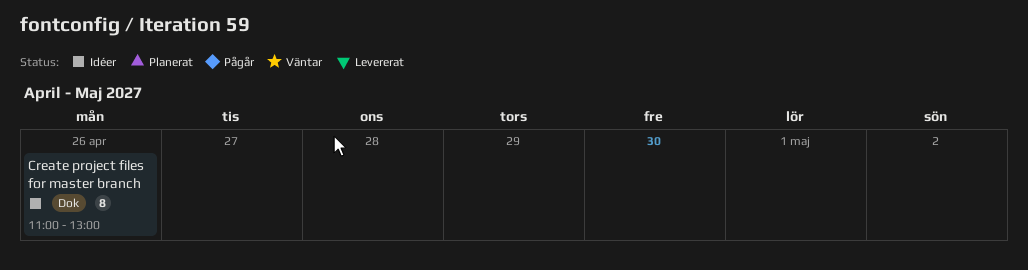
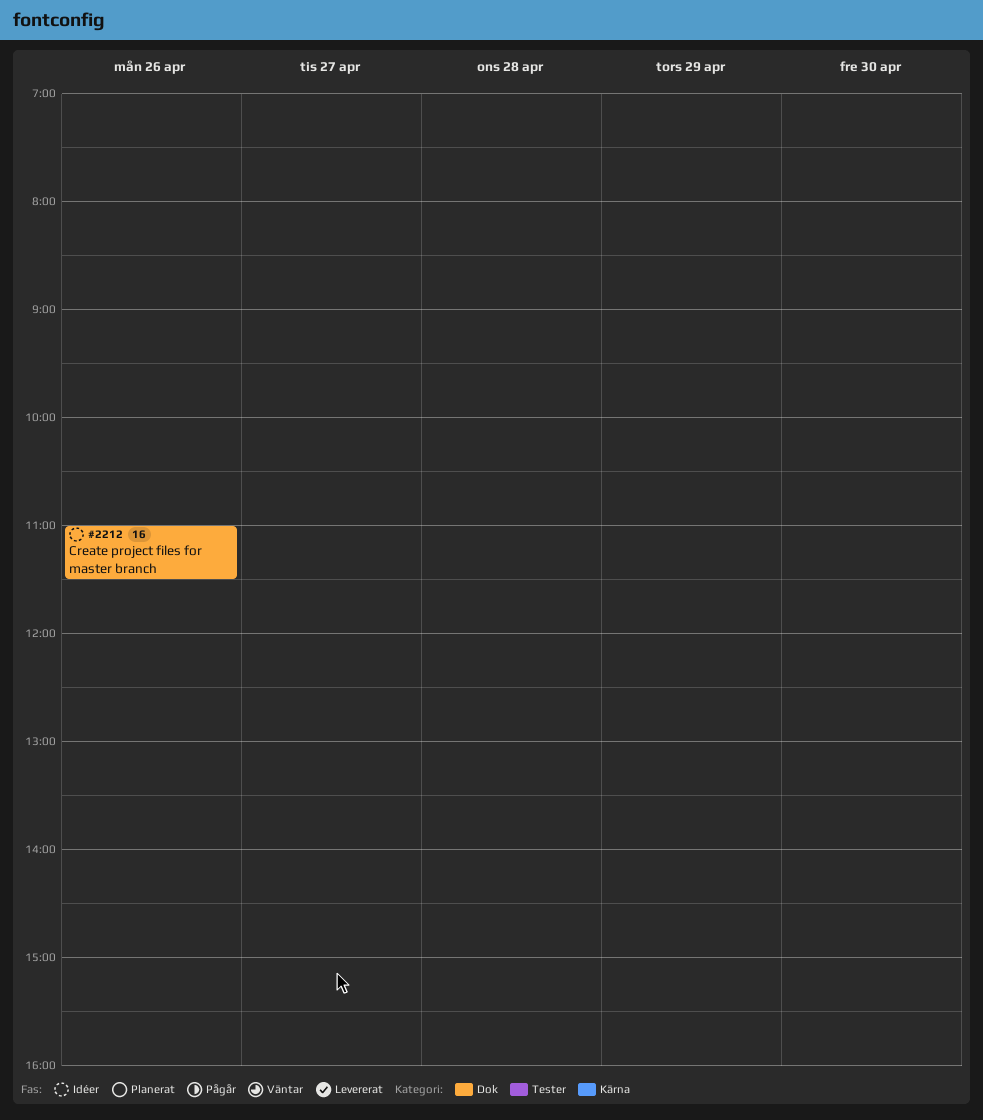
Create project files for master branch, estimate: 8 -> 16
Create project files for master branch, ends: 13:00 -> 11:30

